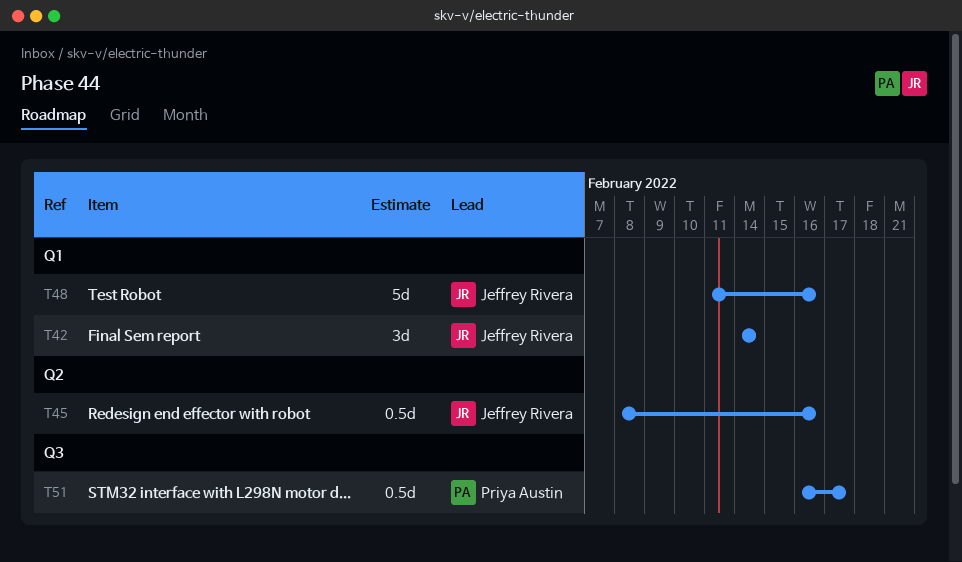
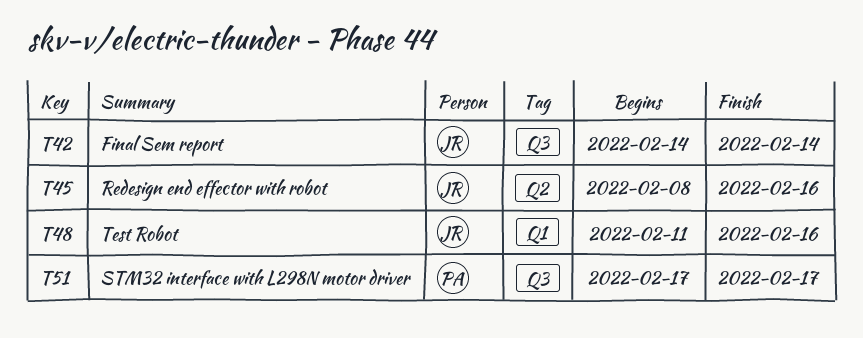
T42, label: Q1 -> Q3
T51, start: Feb 16 -> Feb 17

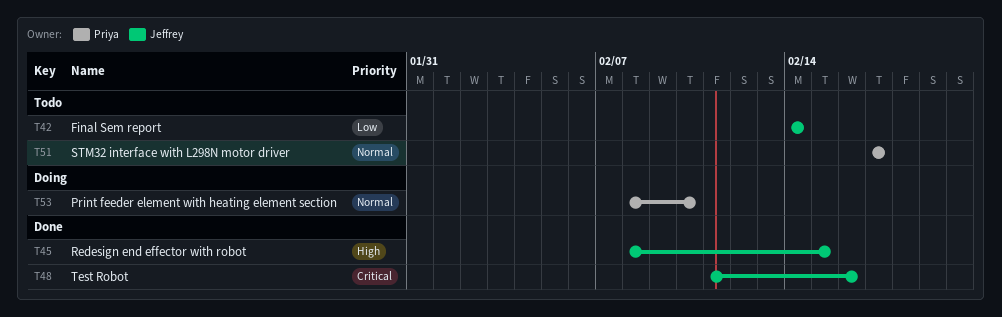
T45, due: Feb 16 -> Feb 15
T53: none -> present

